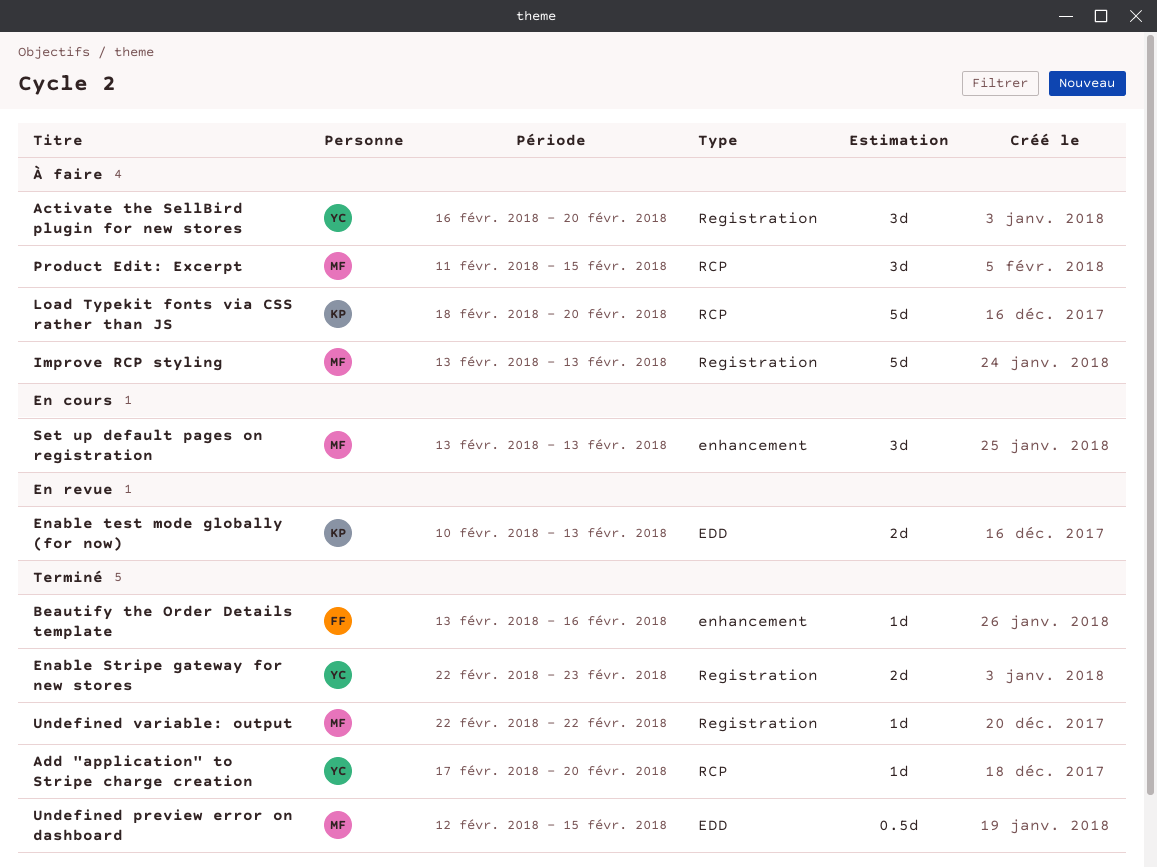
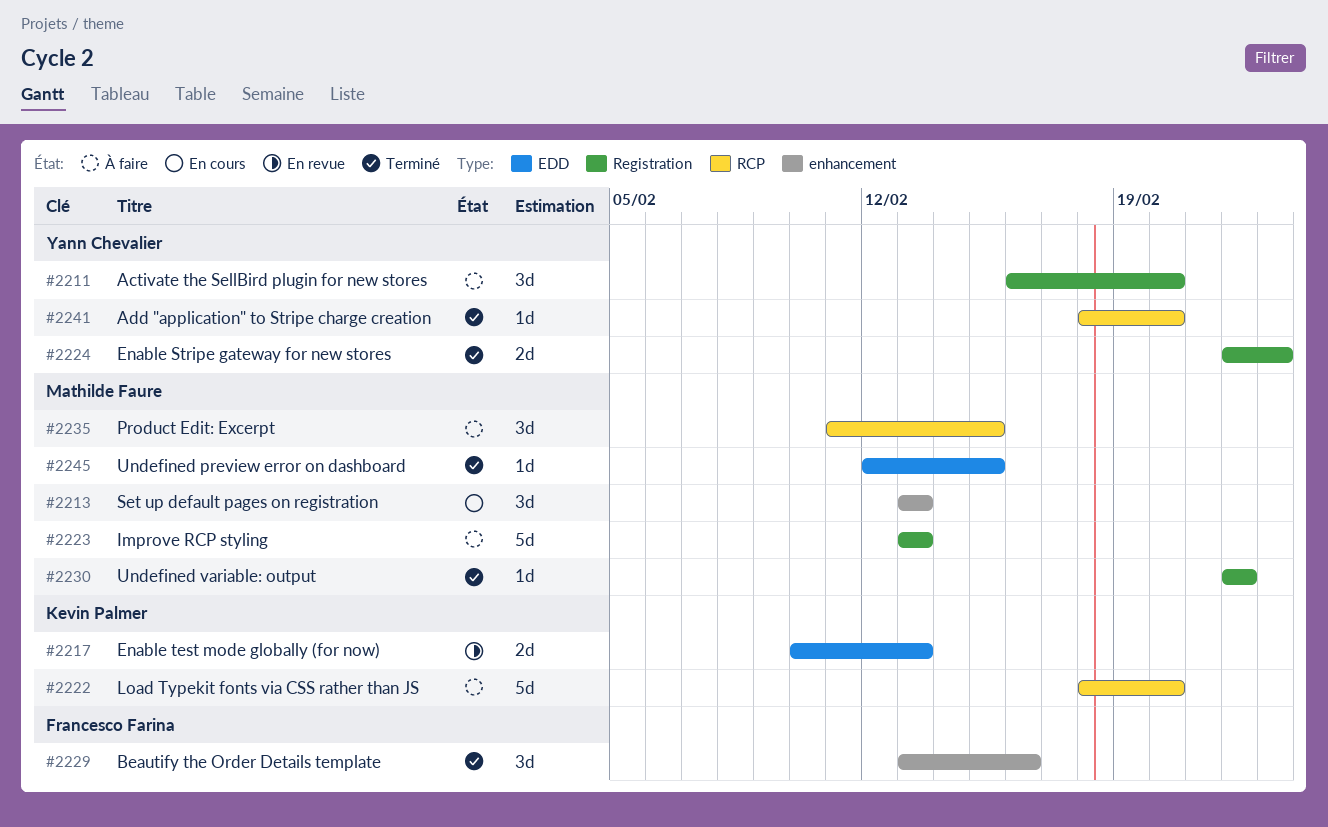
Add "application" to Stripe charge creation, start: Feb 17 -> Feb 18
Beautify the Order Details template, estimate: 1d -> 3d
Undefined preview error on dashboard, estimate: 0.5d -> 1d

